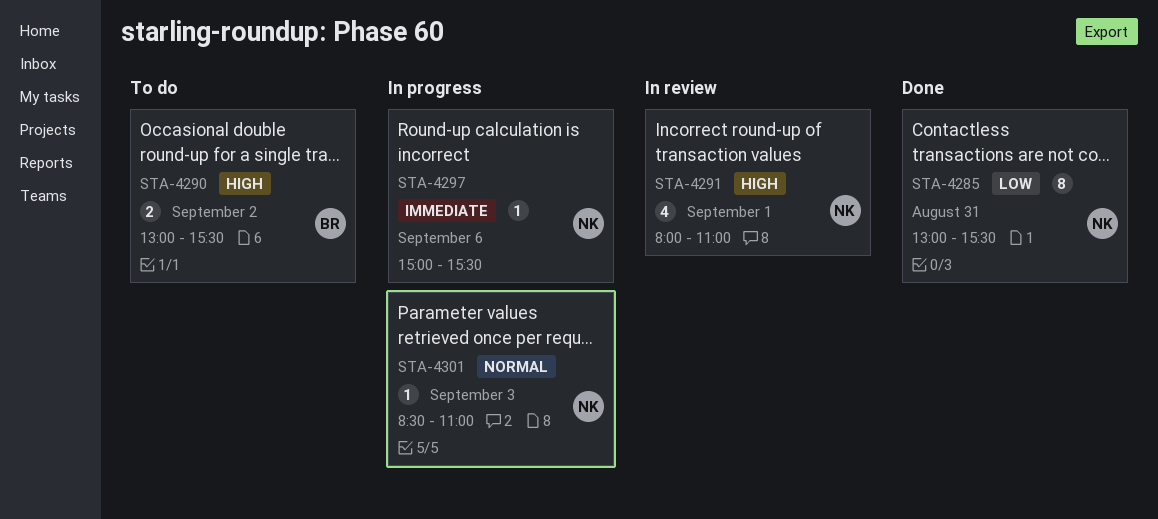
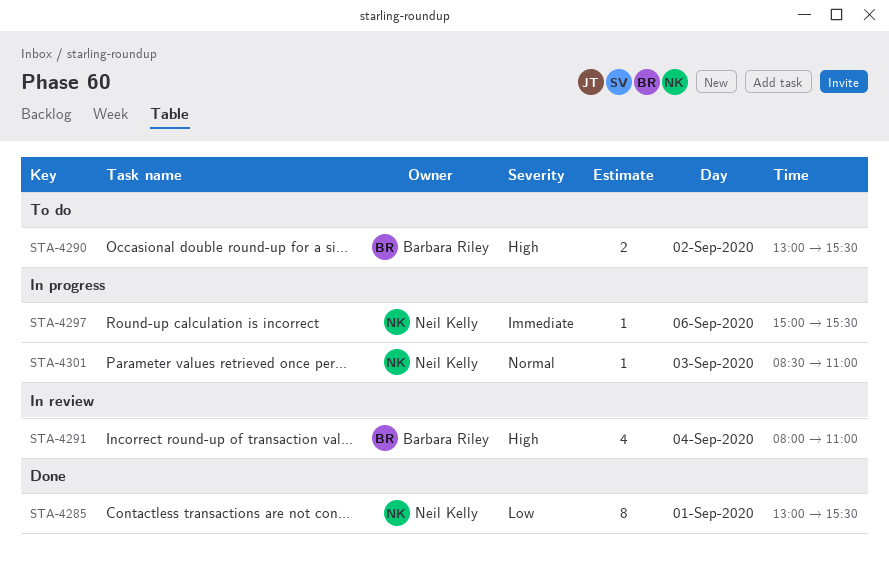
STA-4285, day: Aug 31 -> Sep 1
STA-4291, owner: Neil Kelly -> Barbara Riley
STA-4291, day: Sep 1 -> Sep 4

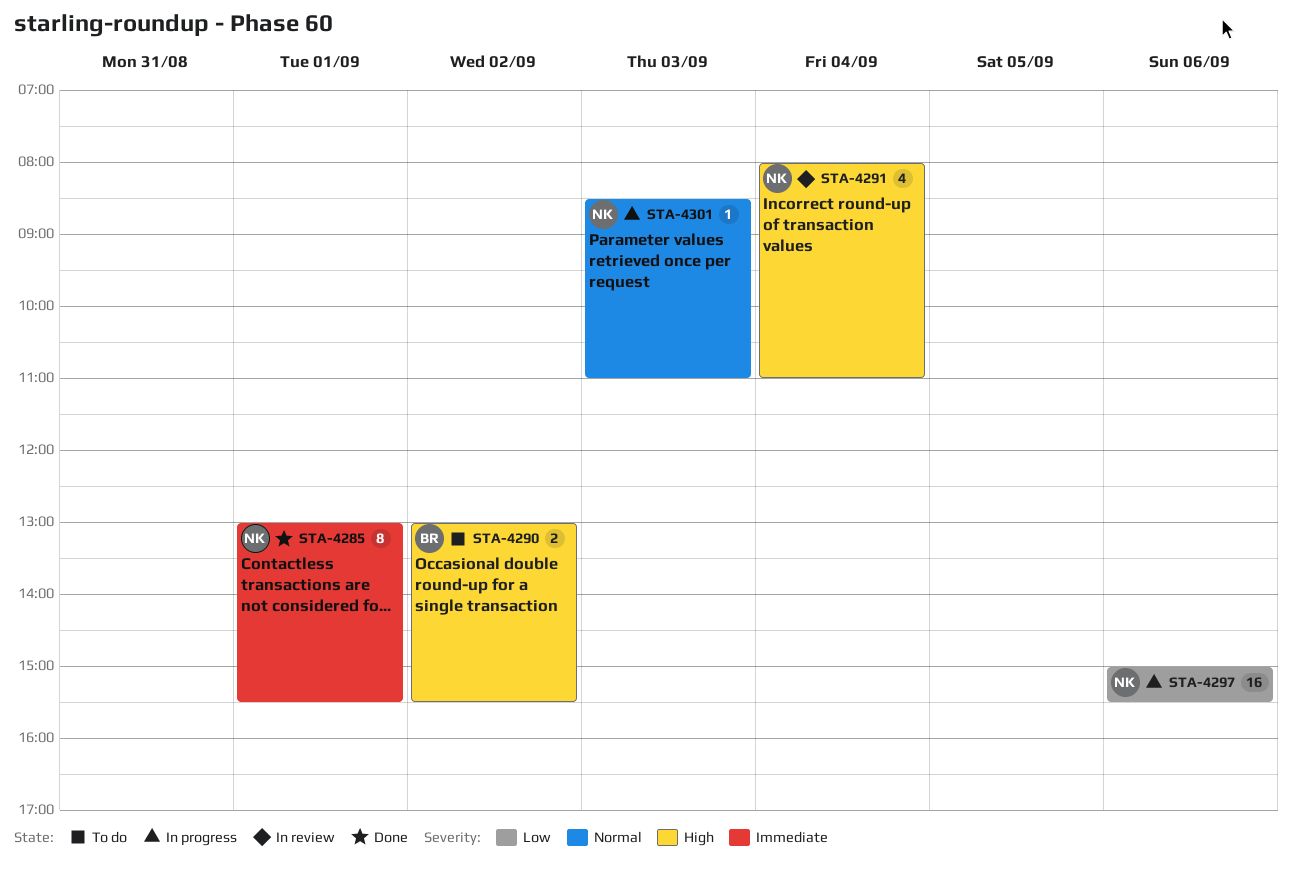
STA-4285, priority: Low -> Immediate
STA-4291, owner: Barbara Riley -> Neil Kelly
STA-4297, priority: Immediate -> Low
STA-4297, estimate: 1 -> 16

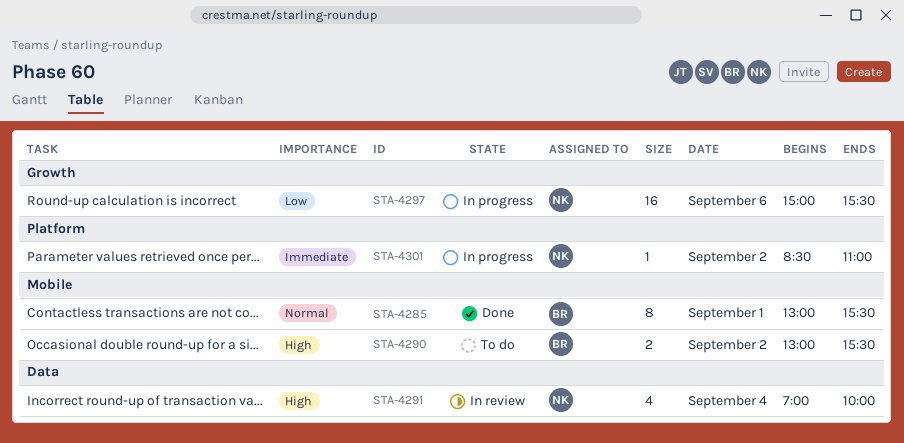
STA-4285, owner: NK -> BR
STA-4285, priority: Immediate -> Normal
STA-4291, begins: 08:00 -> 07:00
STA-4291, ends: 11:00 -> 10:00
STA-4301, priority: Normal -> Immediate
STA-4301, day: Sep 3 -> Sep 2

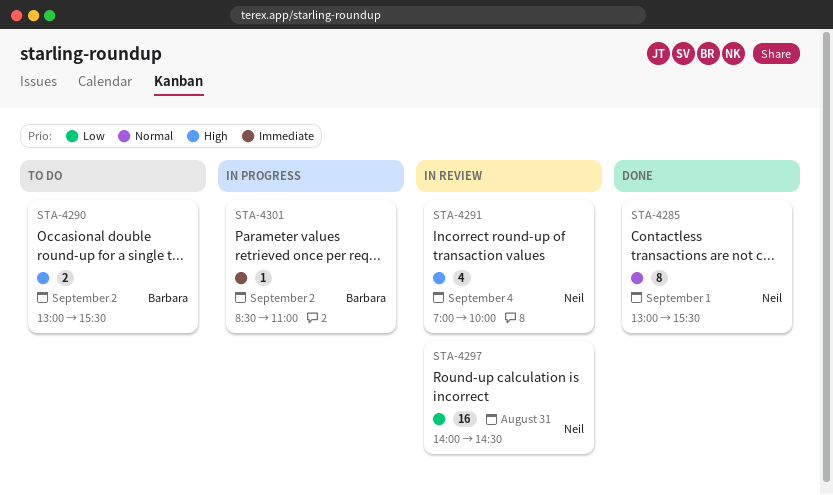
STA-4285, owner: Barbara -> Neil
STA-4297, status: In progress -> In review
STA-4297, day: Sep 6 -> Aug 31
STA-4297, begins: 15:00 -> 14:00
STA-4297, ends: 15:30 -> 14:30
STA-4301, owner: Neil -> Barbara

